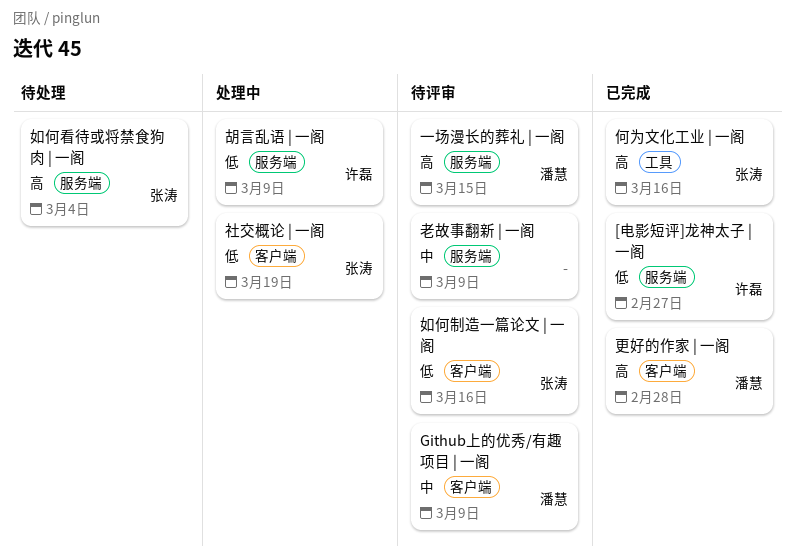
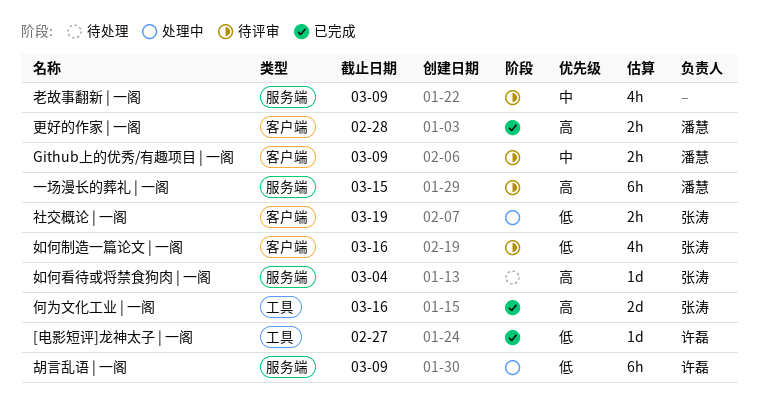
[电影短评]龙神太子 | 一阁, label: 服务端 -> 工具

